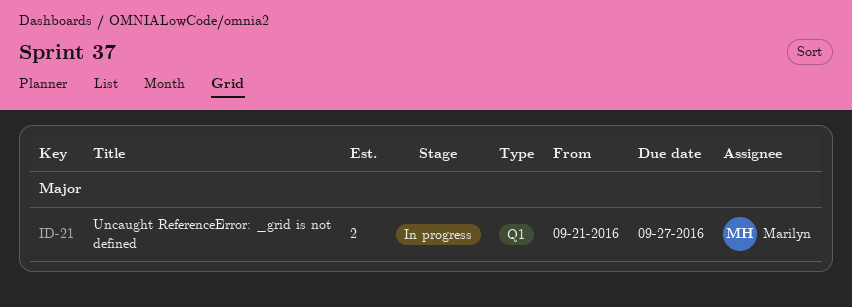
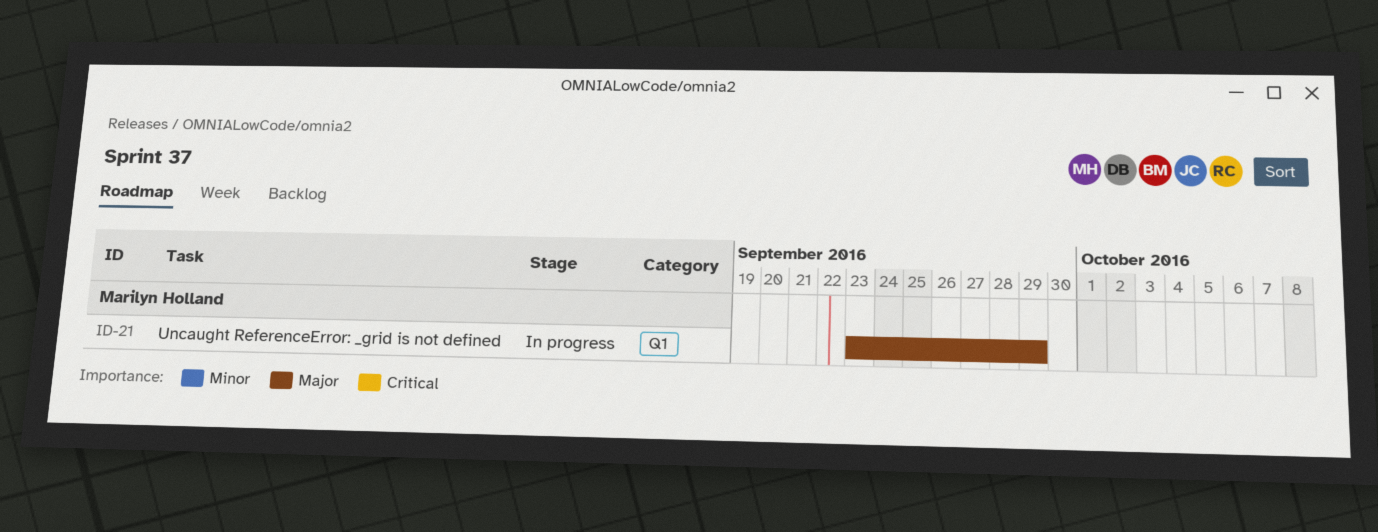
ID-21, start: Sep 21 -> Sep 23
ID-21, due: Sep 27 -> Sep 29

